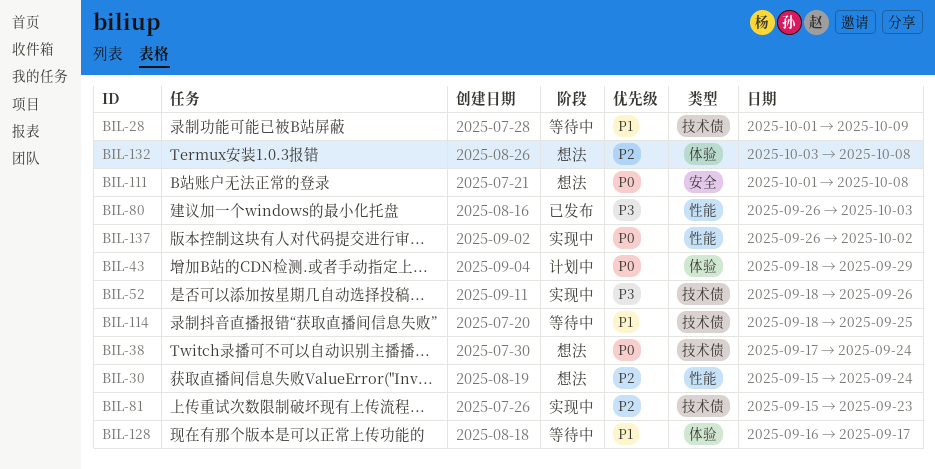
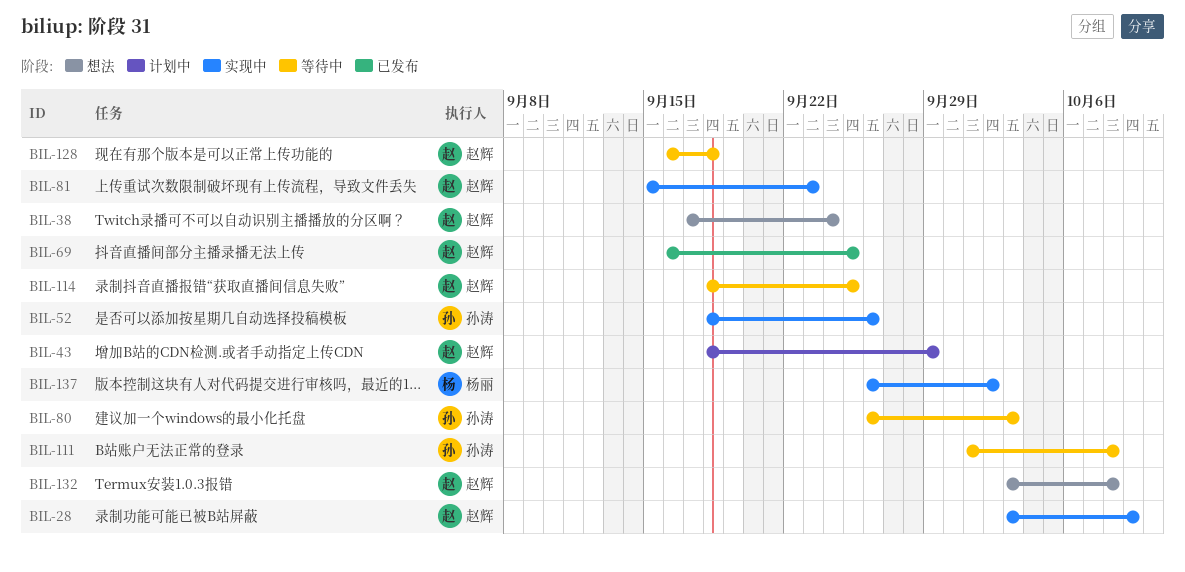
BIL-28, status: 等待中 -> 实现中
BIL-28, start: Oct 1 -> Oct 3
BIL-30: present -> none
BIL-69: none -> present
BIL-80, status: 已发布 -> 等待中
BIL-111, status: 想法 -> 等待中
BIL-128, due: Sep 17 -> Sep 18

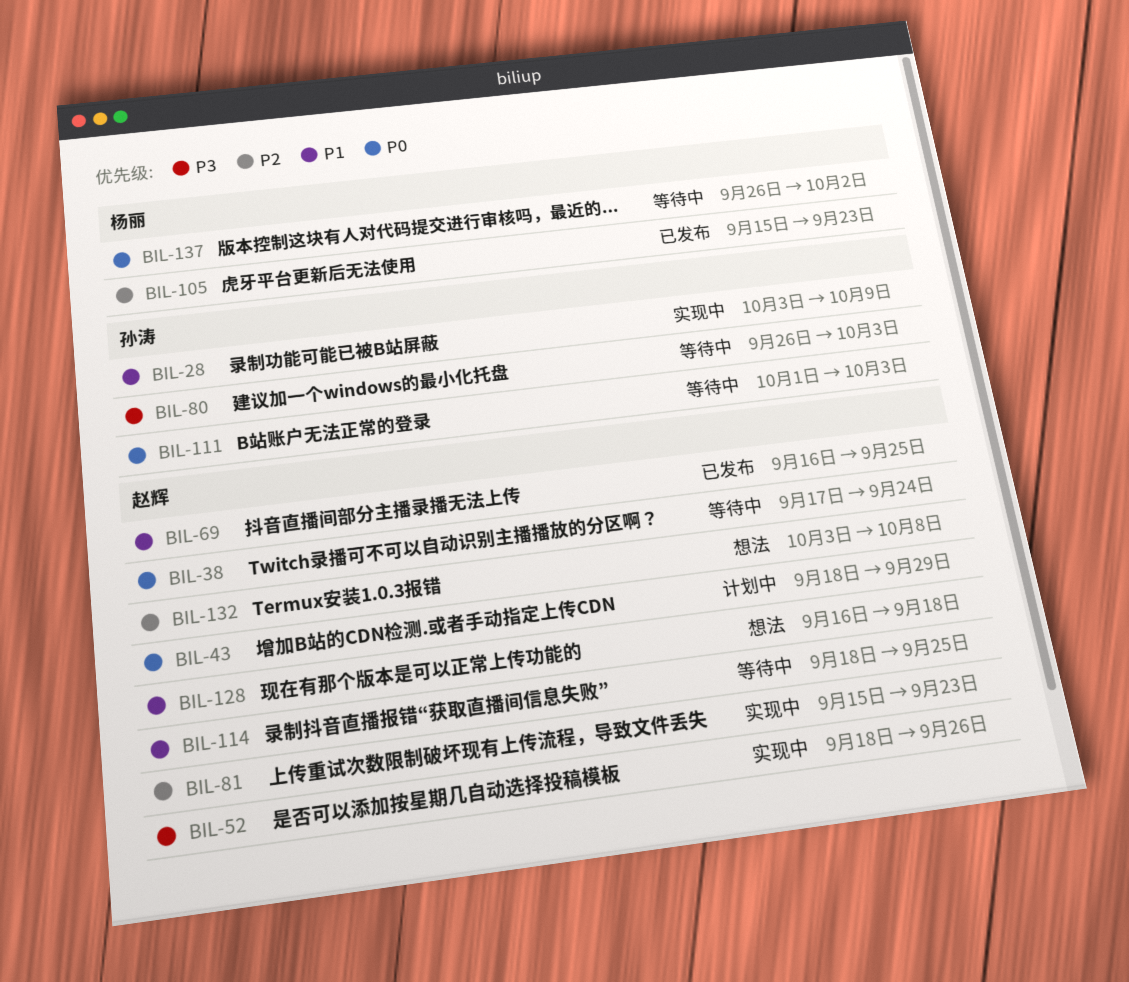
BIL-28, owner: 赵辉 -> 孙涛
BIL-38, status: 想法 -> 等待中
BIL-52, owner: 孙涛 -> 赵辉
BIL-105: none -> present
BIL-111, due: Oct 8 -> Oct 3
BIL-128, status: 等待中 -> 想法
BIL-137, status: 实现中 -> 等待中

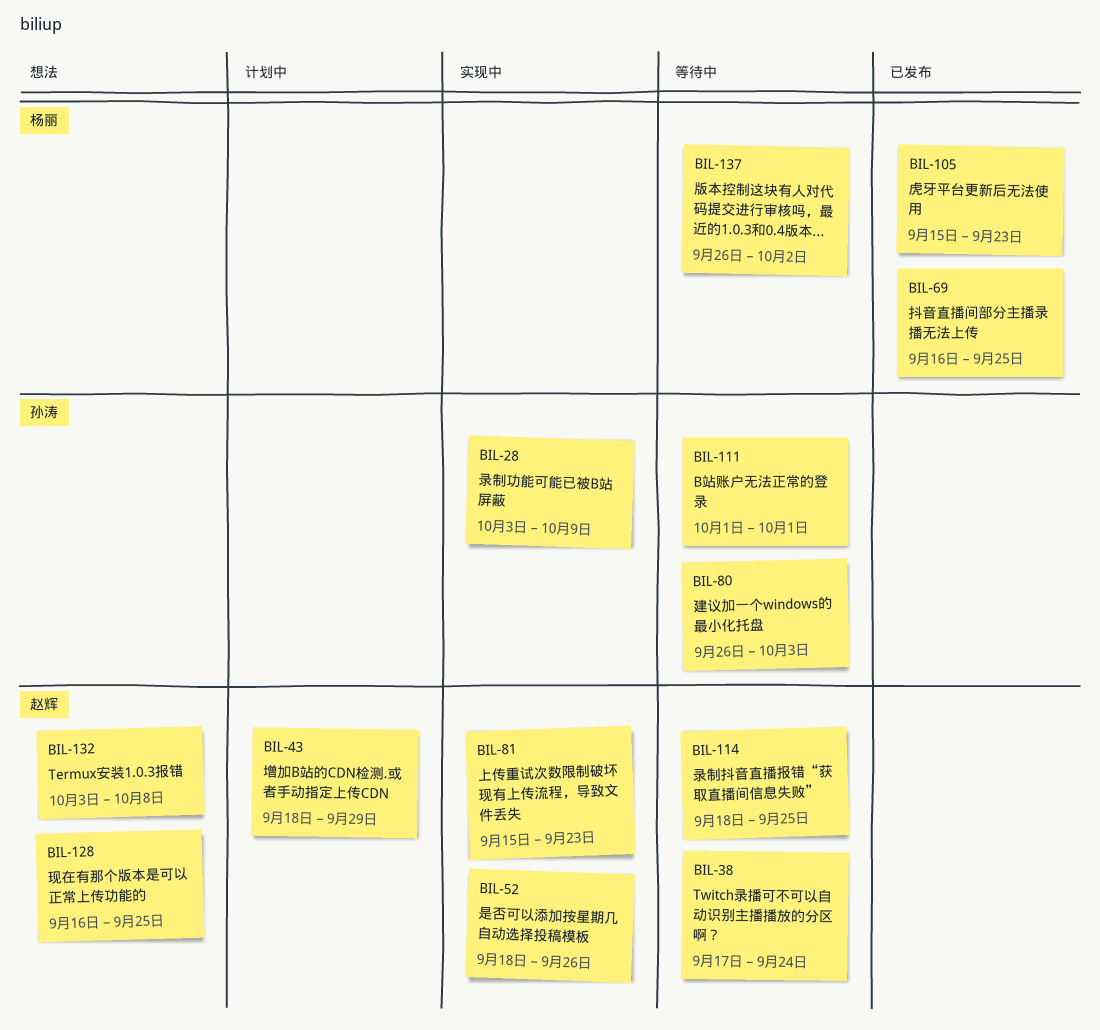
BIL-69, owner: 赵辉 -> 杨丽
BIL-111, due: Oct 3 -> Oct 1
BIL-128, due: Sep 18 -> Sep 25

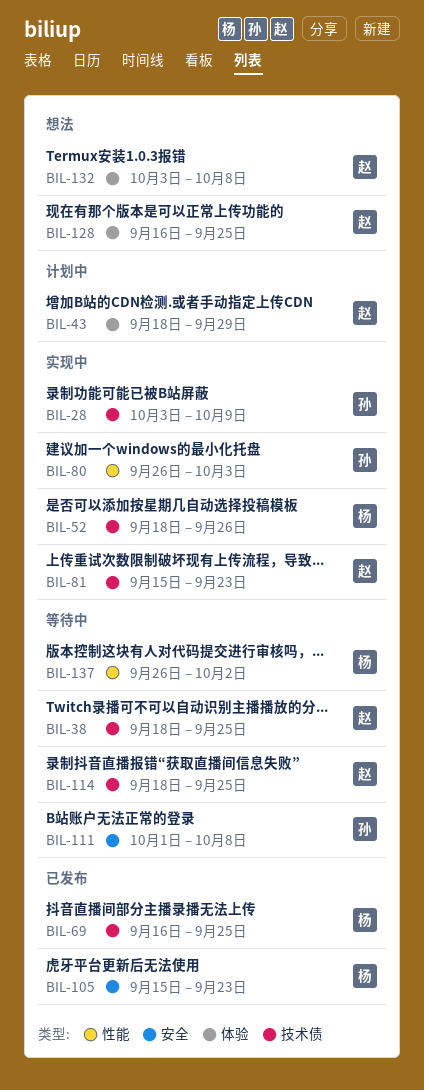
BIL-38, start: Sep 17 -> Sep 18
BIL-38, due: Sep 24 -> Sep 25
BIL-52, owner: 赵辉 -> 杨丽
BIL-80, status: 等待中 -> 实现中
BIL-111, due: Oct 1 -> Oct 8

